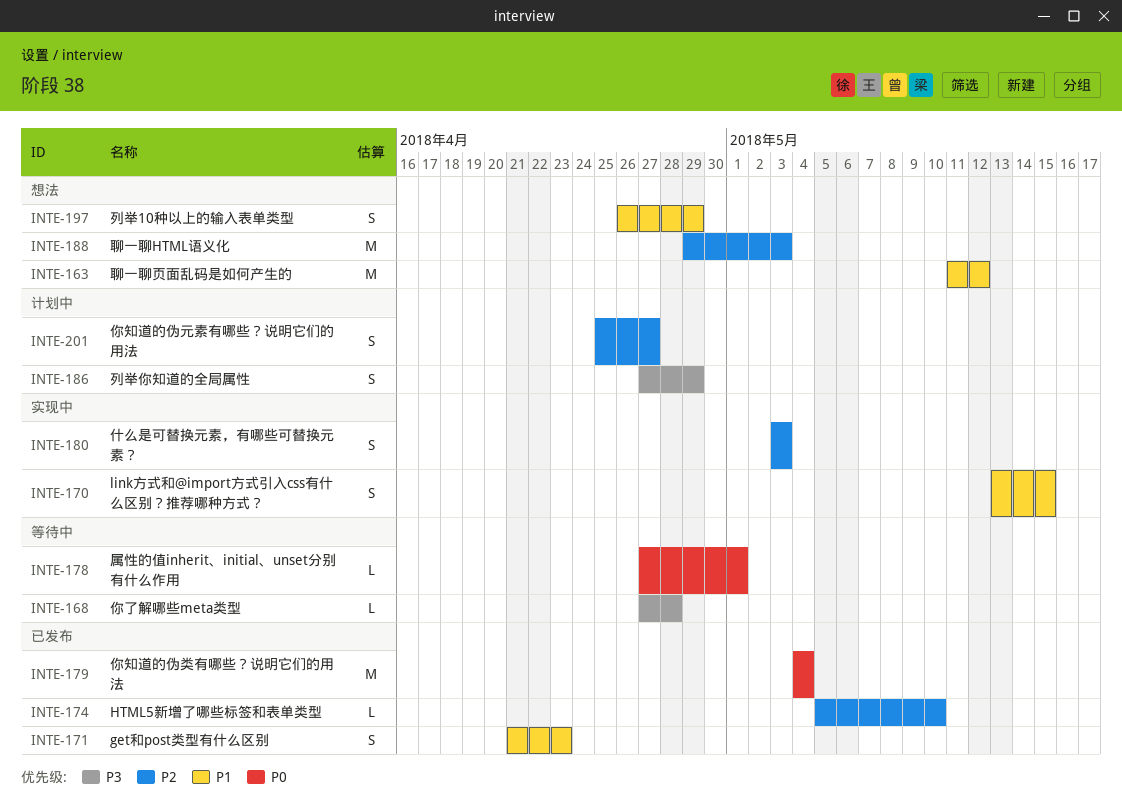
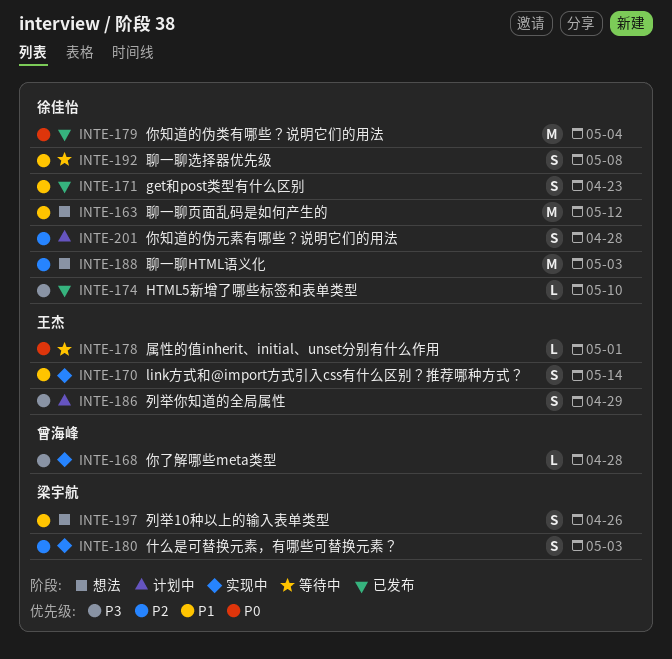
INTE-168, status: 等待中 -> 实现中
INTE-170, due: May 15 -> May 14
INTE-174, priority: P2 -> P3
INTE-192: none -> present
INTE-197, due: Apr 29 -> Apr 26
INTE-201, due: Apr 27 -> Apr 28

